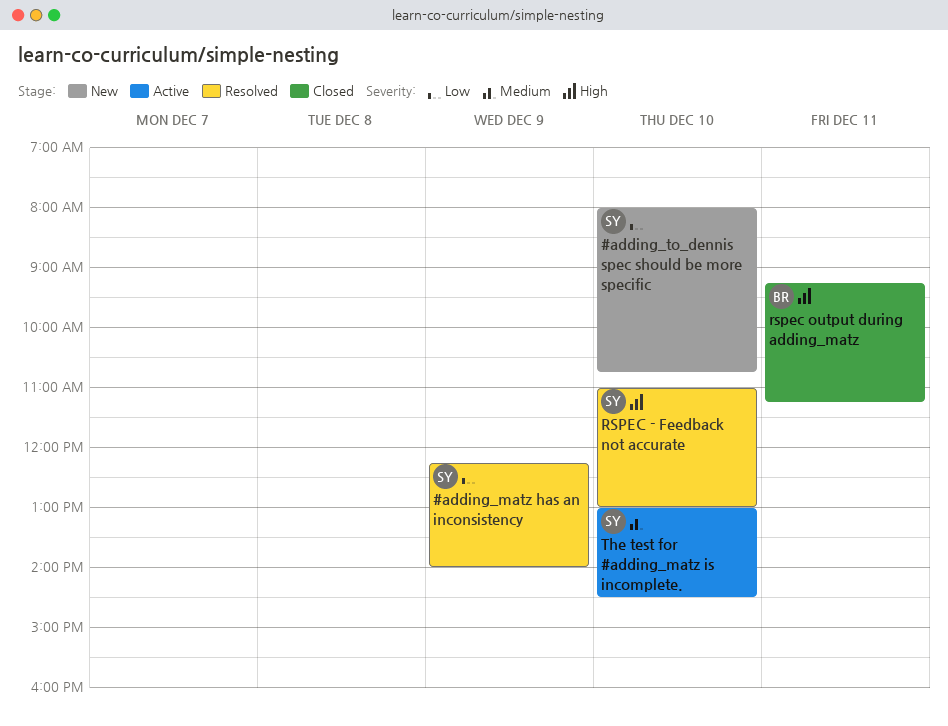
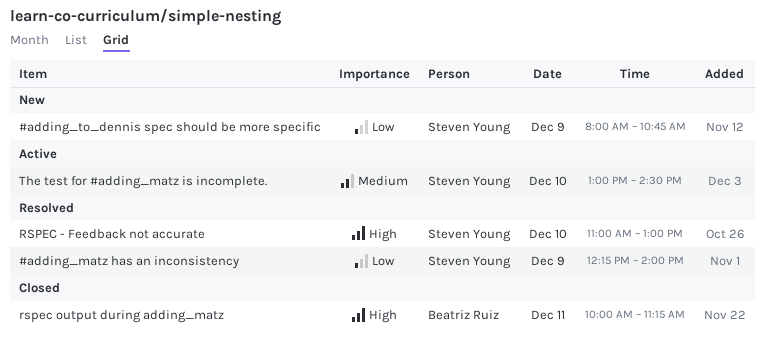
#adding_to_dennis spec should be more specific, day: Dec 10 -> Dec 9
rspec output during adding_matz, begins: 09:15 -> 10:00

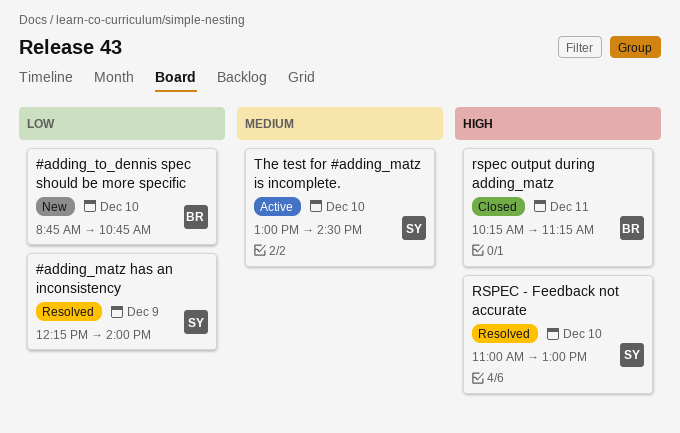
#adding_to_dennis spec should be more specific, owner: Steven Young -> Beatriz Ruiz
#adding_to_dennis spec should be more specific, day: Dec 9 -> Dec 10
#adding_to_dennis spec should be more specific, begins: 08:00 -> 08:45
rspec output during adding_matz, begins: 10:00 -> 10:15

